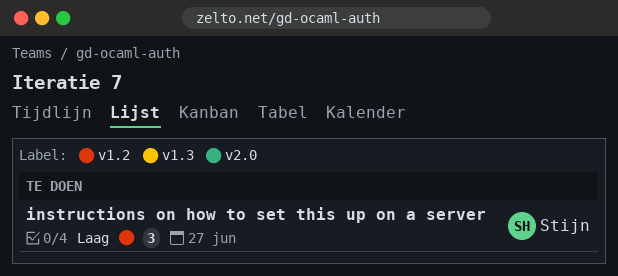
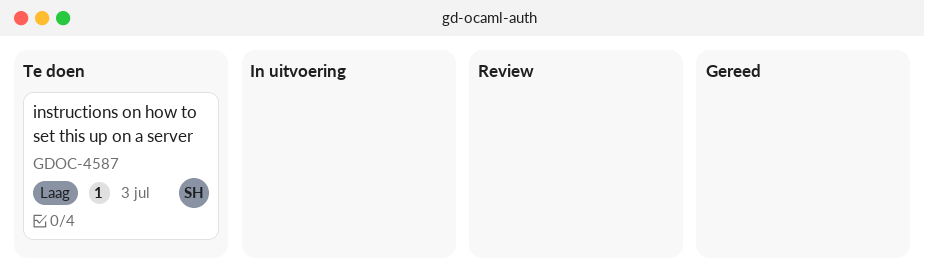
instructions on how to set this up on a server, estimate: 3 -> 1
instructions on how to set this up on a server, due: Jun 27 -> Jul 3

